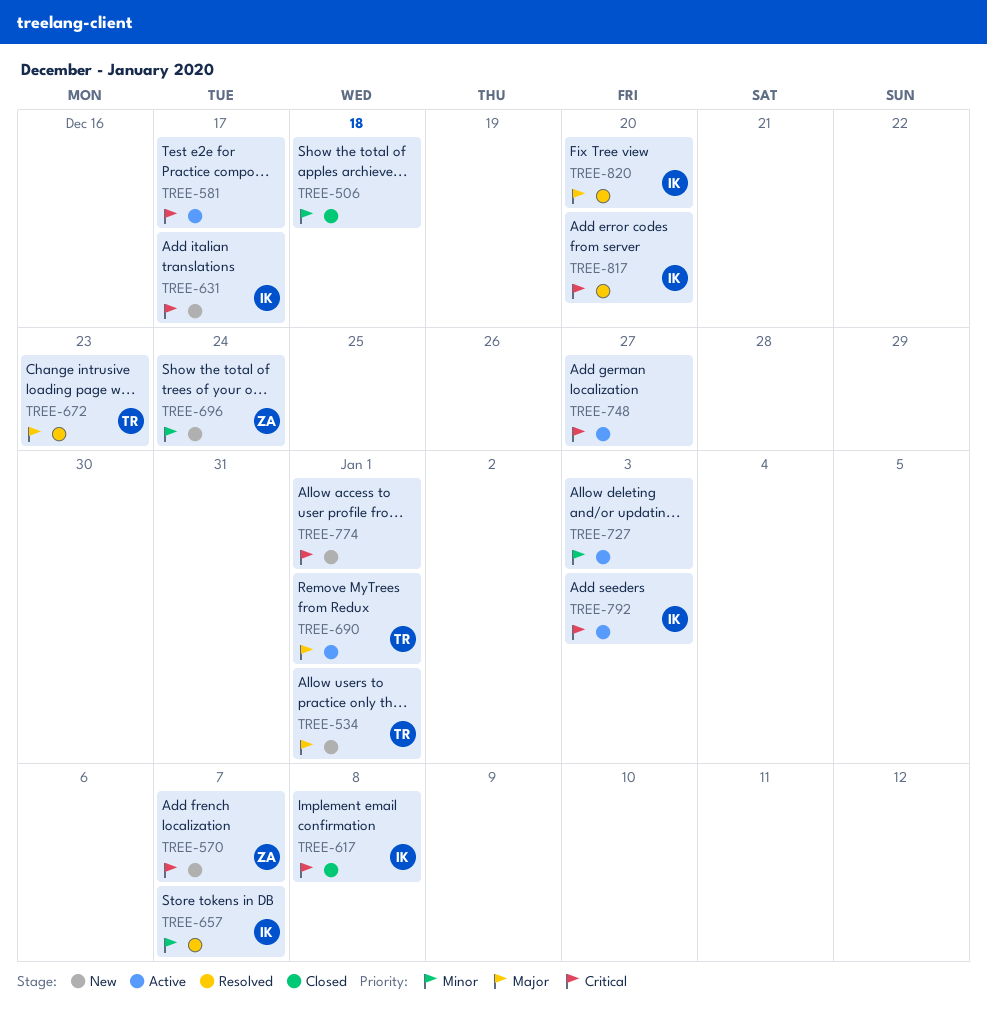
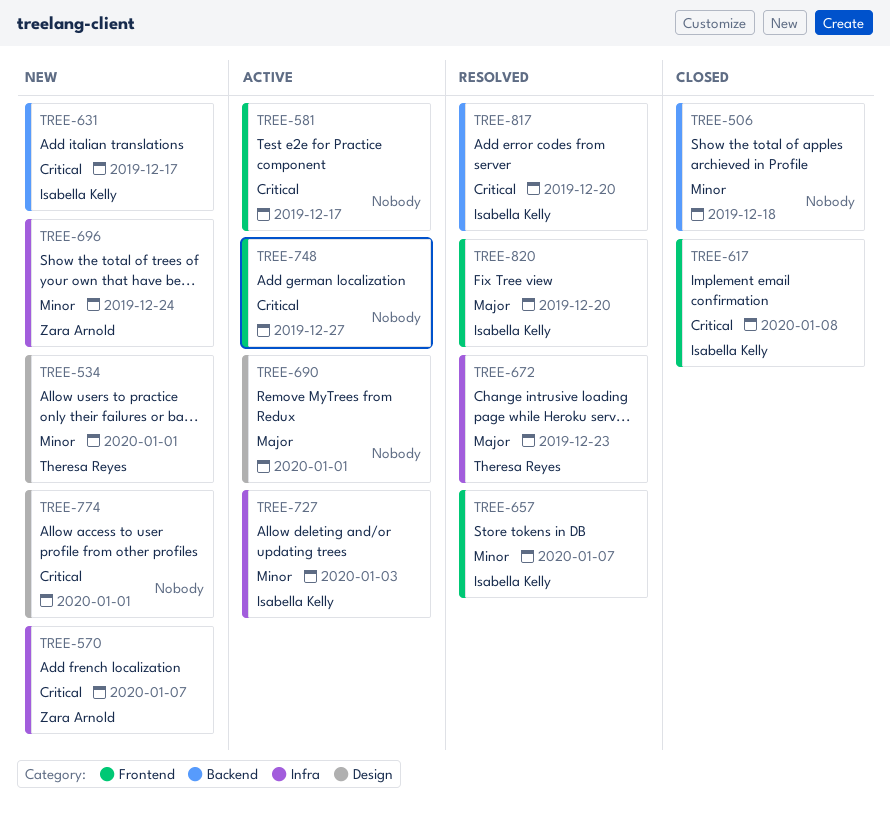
TREE-534, priority: Major -> Minor
TREE-690, owner: Theresa Reyes -> none
TREE-727, owner: none -> Isabella Kelly
TREE-792: present -> none

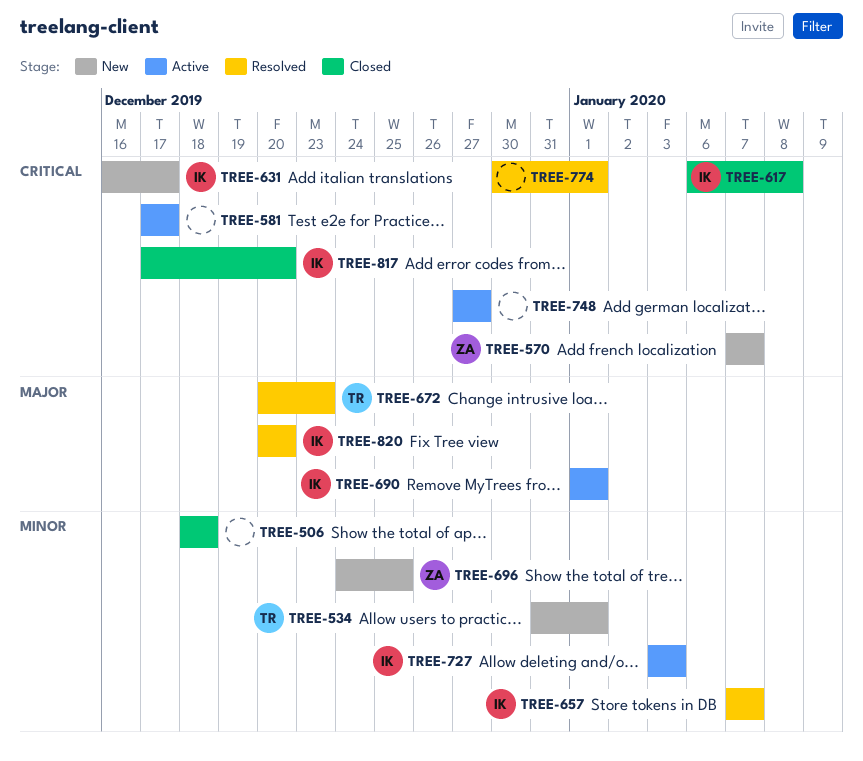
TREE-690, owner: none -> Isabella Kelly
TREE-696, due: Dec 24 -> Dec 25
TREE-774, status: New -> Resolved
TREE-817, status: Resolved -> Closed

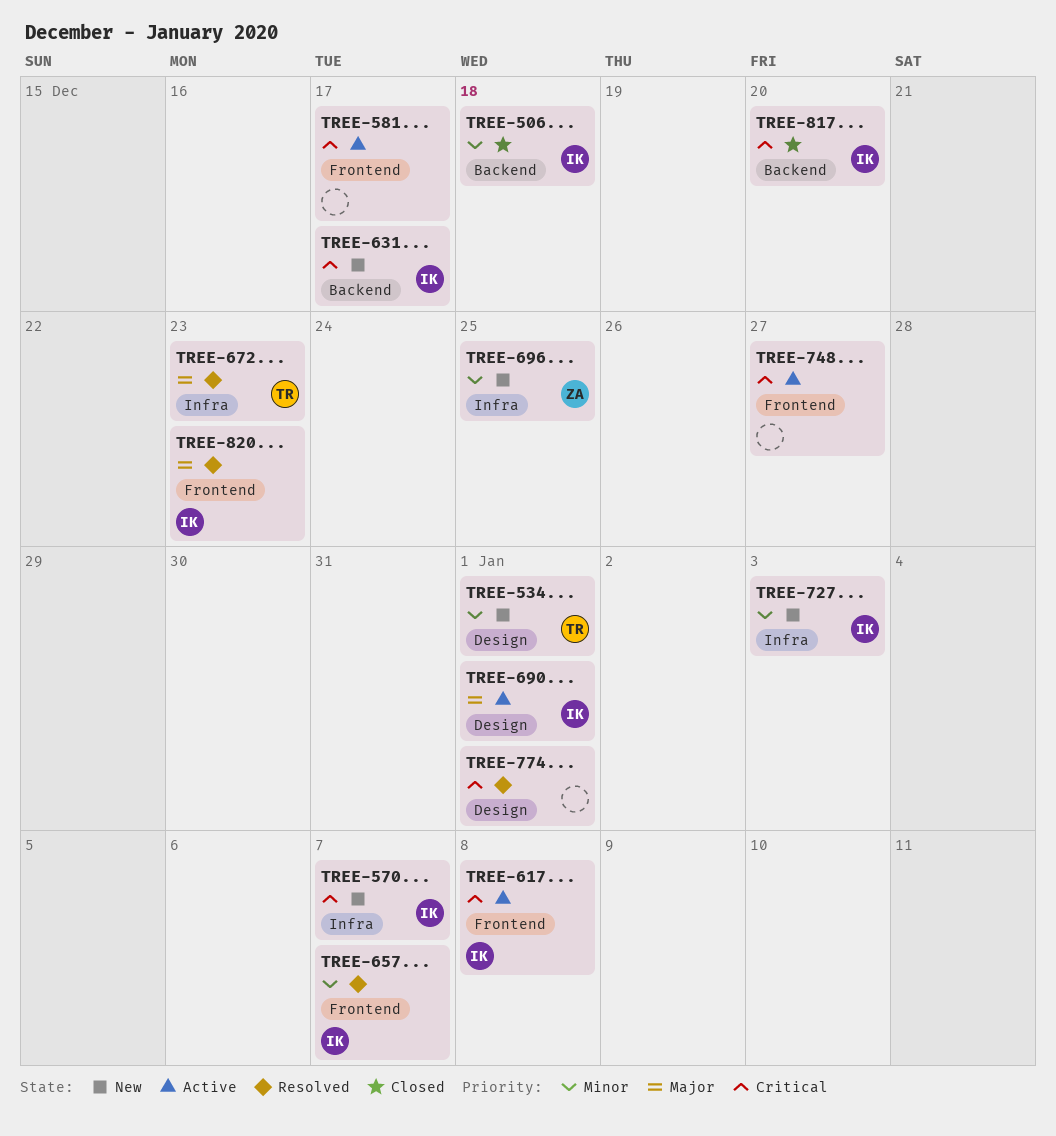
TREE-506, owner: none -> IK
TREE-570, owner: ZA -> IK
TREE-617, status: Closed -> Active
TREE-727, status: Active -> New
TREE-820, due: Dec 20 -> Dec 23

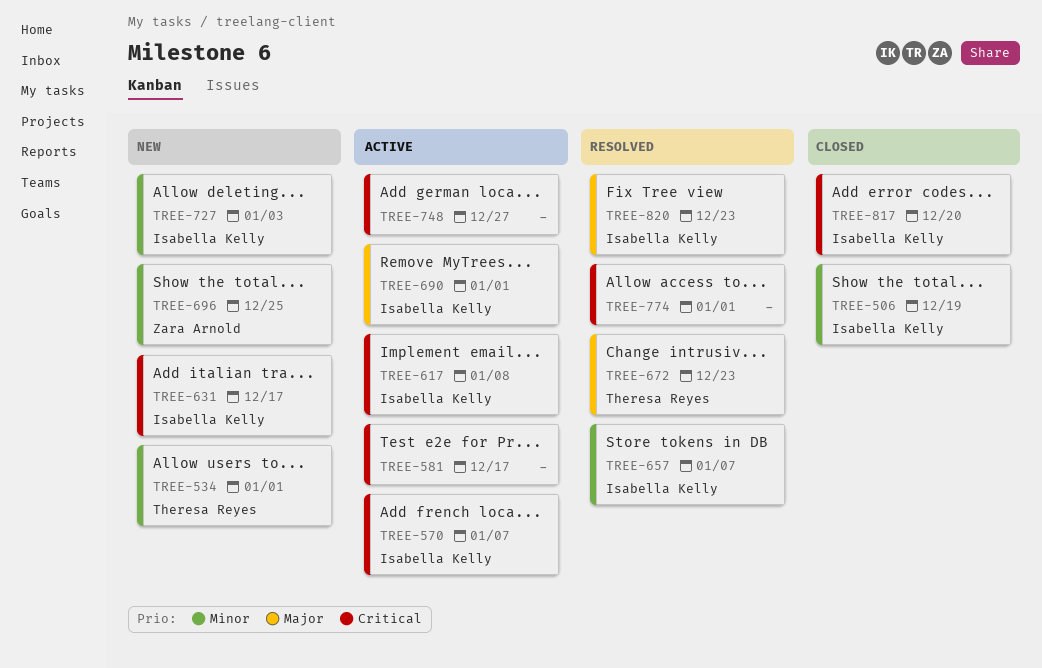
TREE-506, due: Dec 18 -> Dec 19
TREE-570, status: New -> Active

